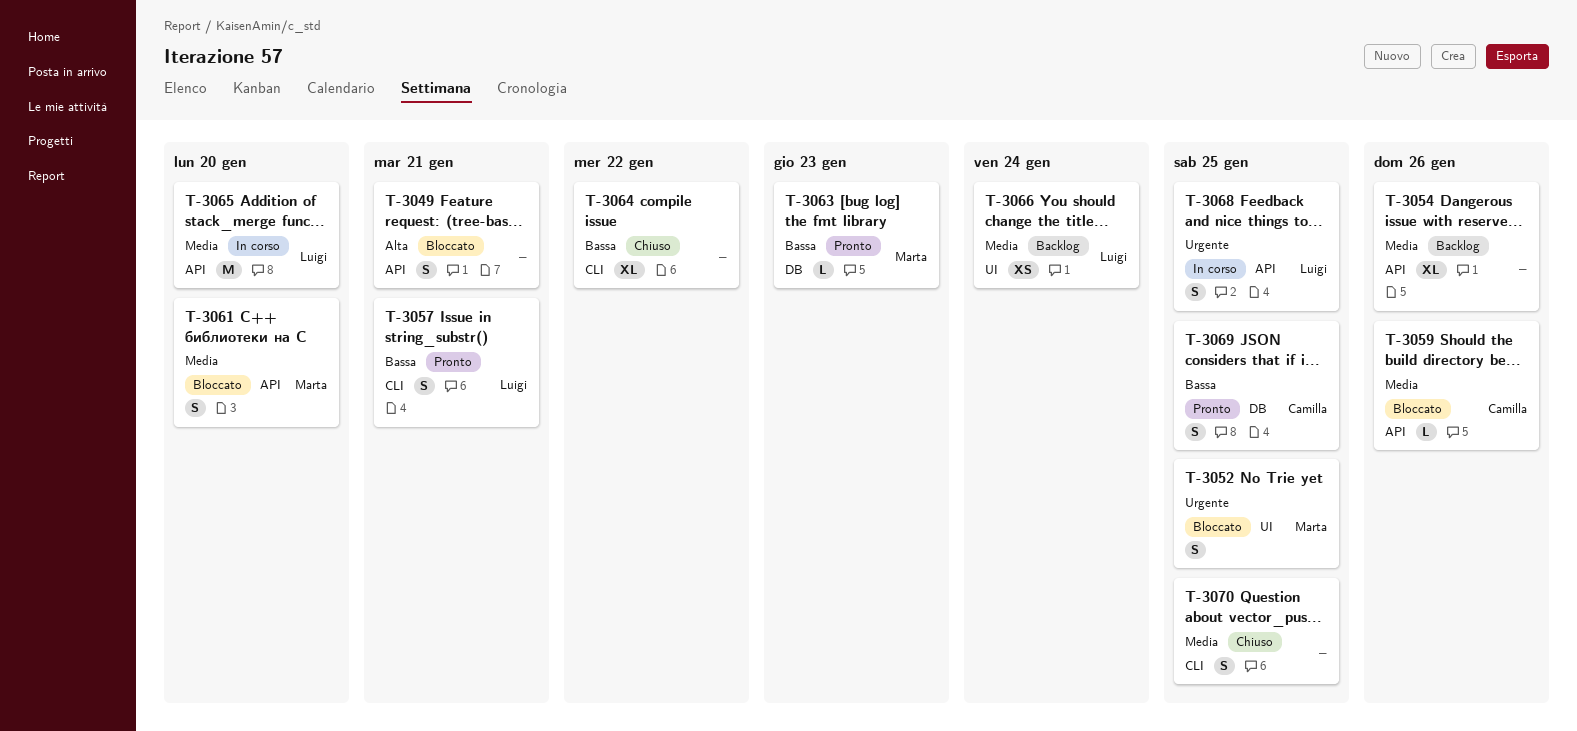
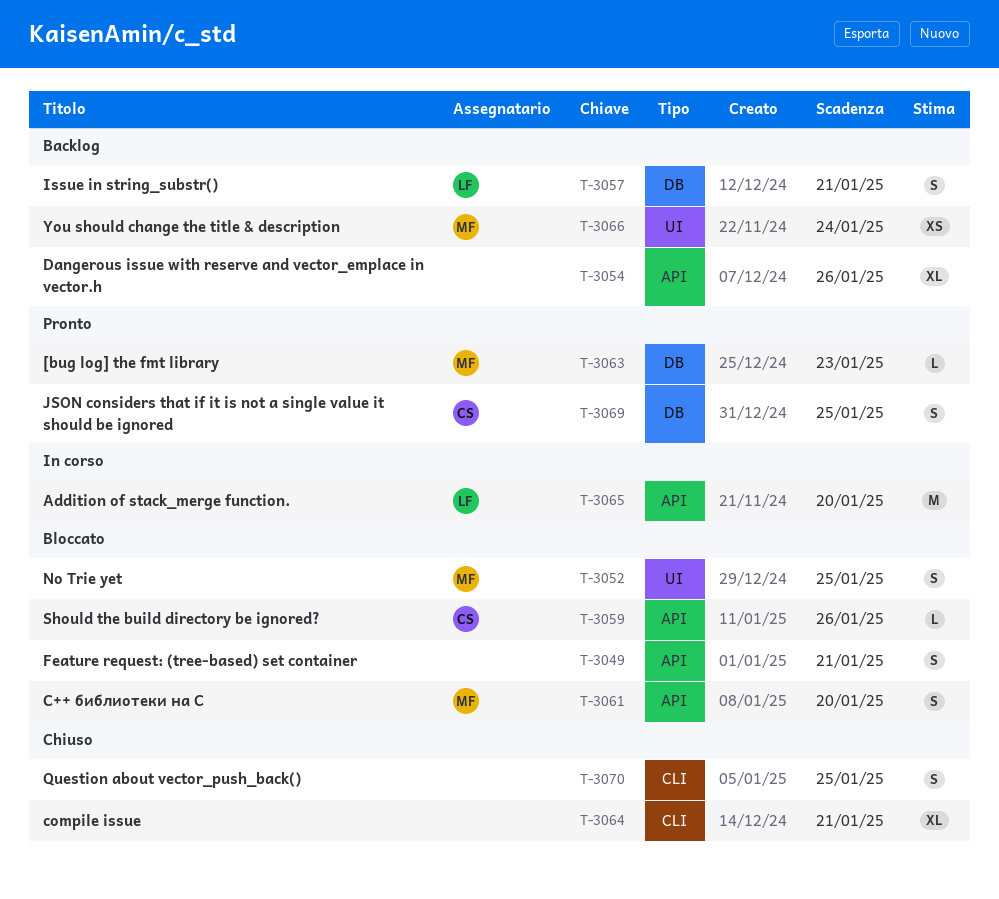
T-3057, status: Pronto -> Backlog
T-3057, label: CLI -> DB
T-3064, due: Jan 22 -> Jan 21
T-3066, owner: Luigi -> Marta
T-3068: present -> none

